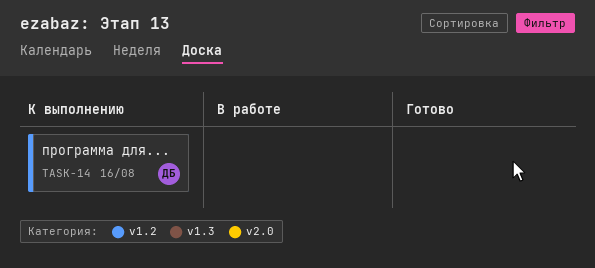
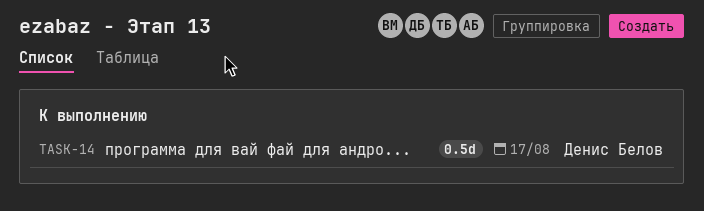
TASK-14, due: Aug 16 -> Aug 17

